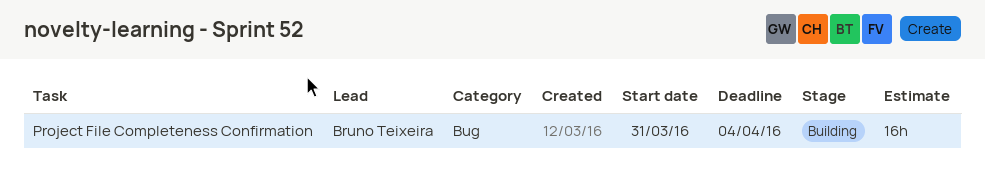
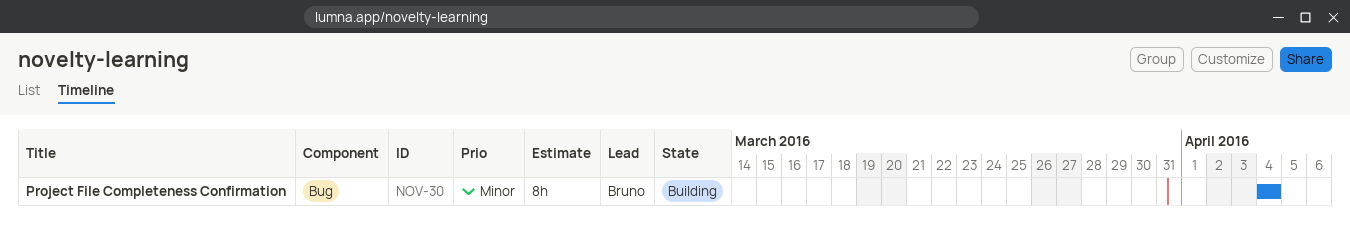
Project File Completeness Confirmation, estimate: 16h -> 8h
Project File Completeness Confirmation, start: Mar 31 -> Apr 4

